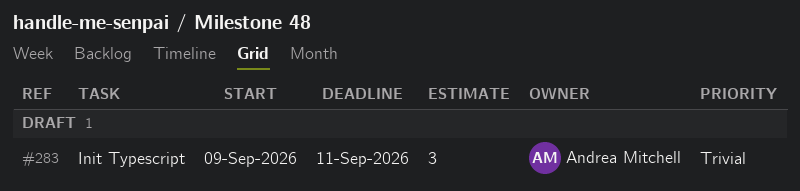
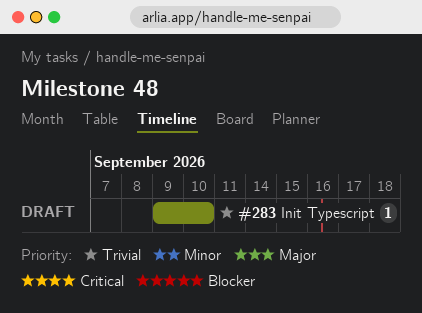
#283, estimate: 3 -> 1
#283, due: Sep 11 -> Sep 10

